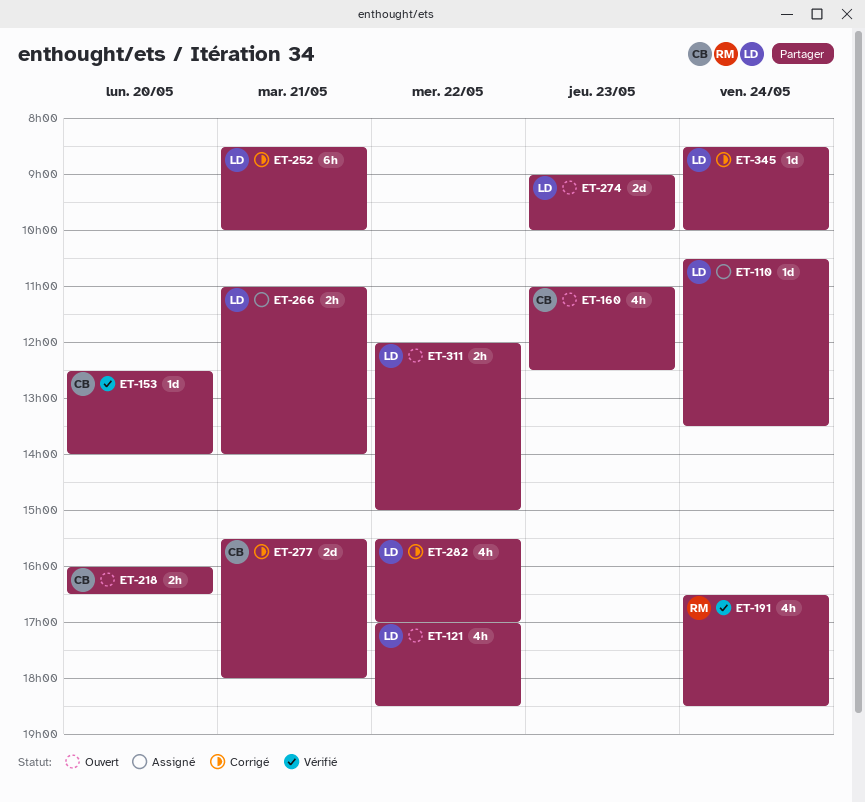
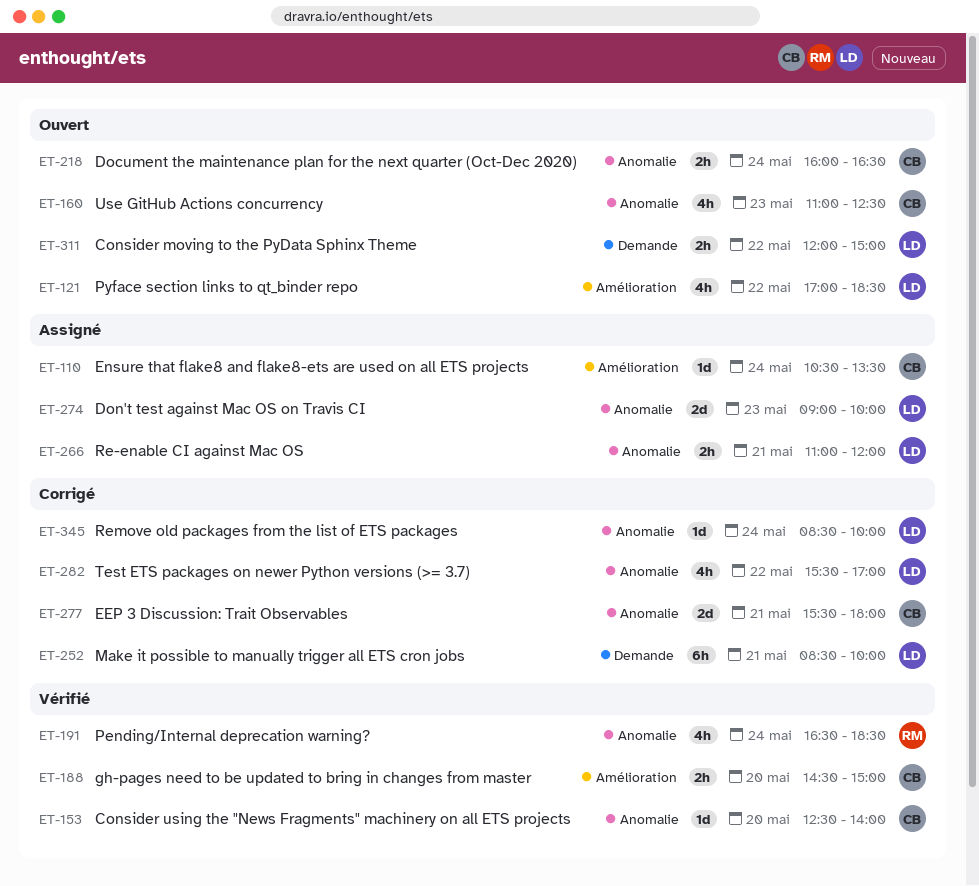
ET-110, owner: LD -> CB
ET-188: none -> present
ET-218, day: May 20 -> May 24
ET-266, ends: 14:00 -> 12:00
ET-274, status: Ouvert -> Assigné

